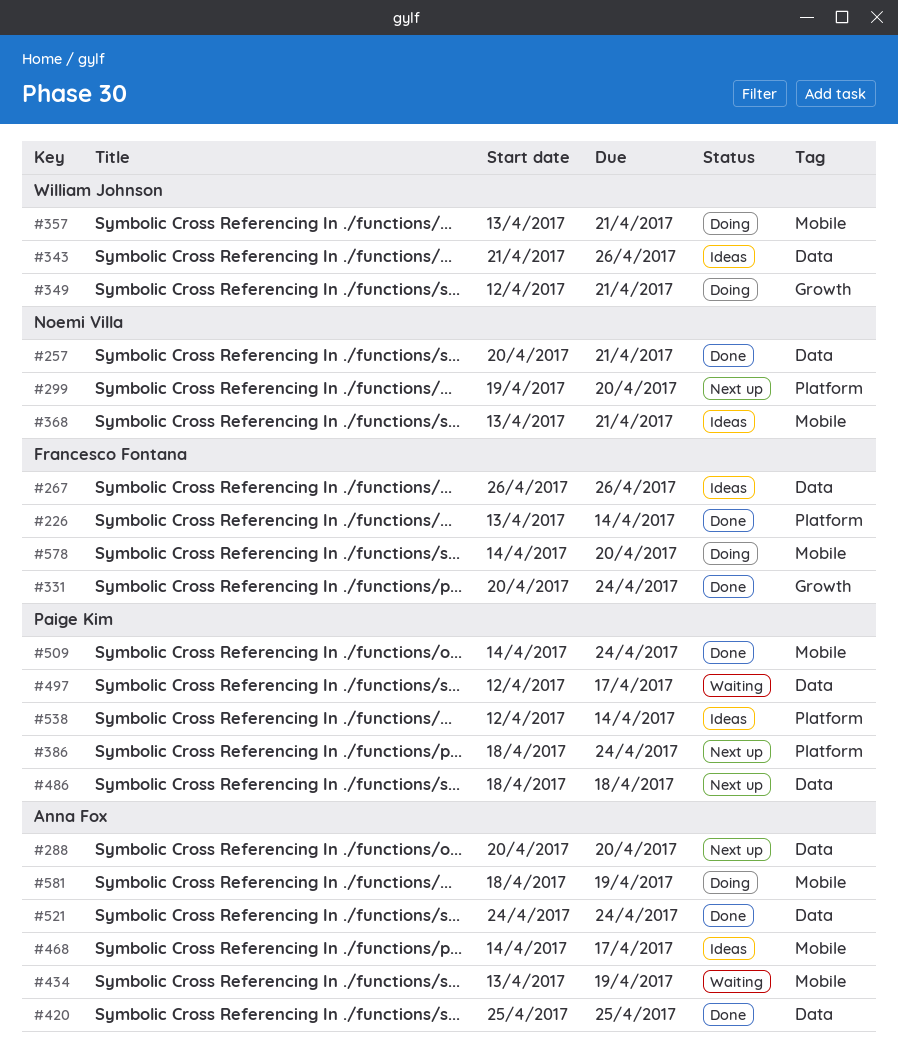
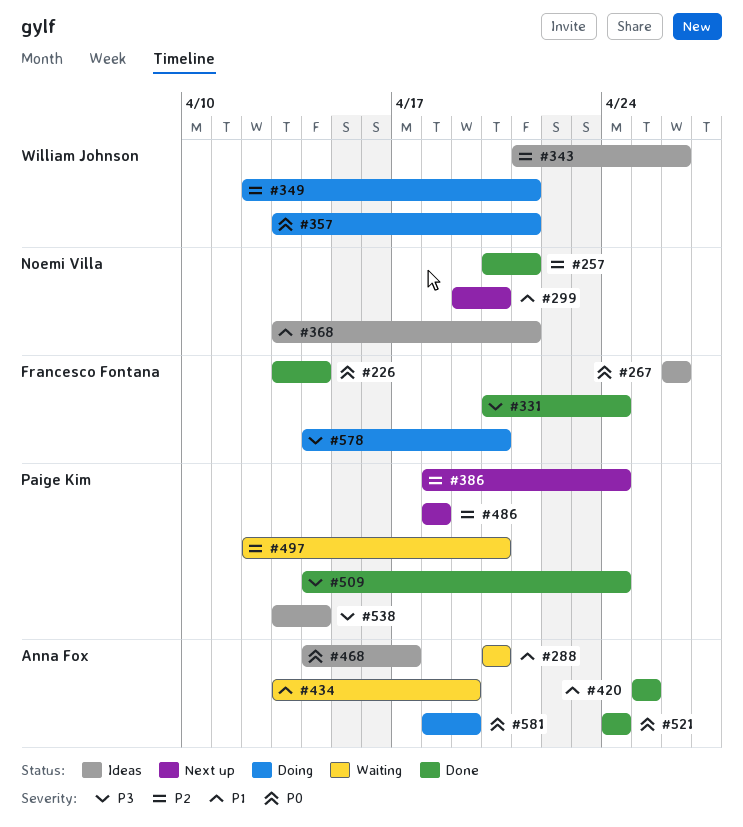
#288, status: Next up -> Waiting
#497, due: Apr 17 -> Apr 20
#538, start: Apr 12 -> Apr 13

